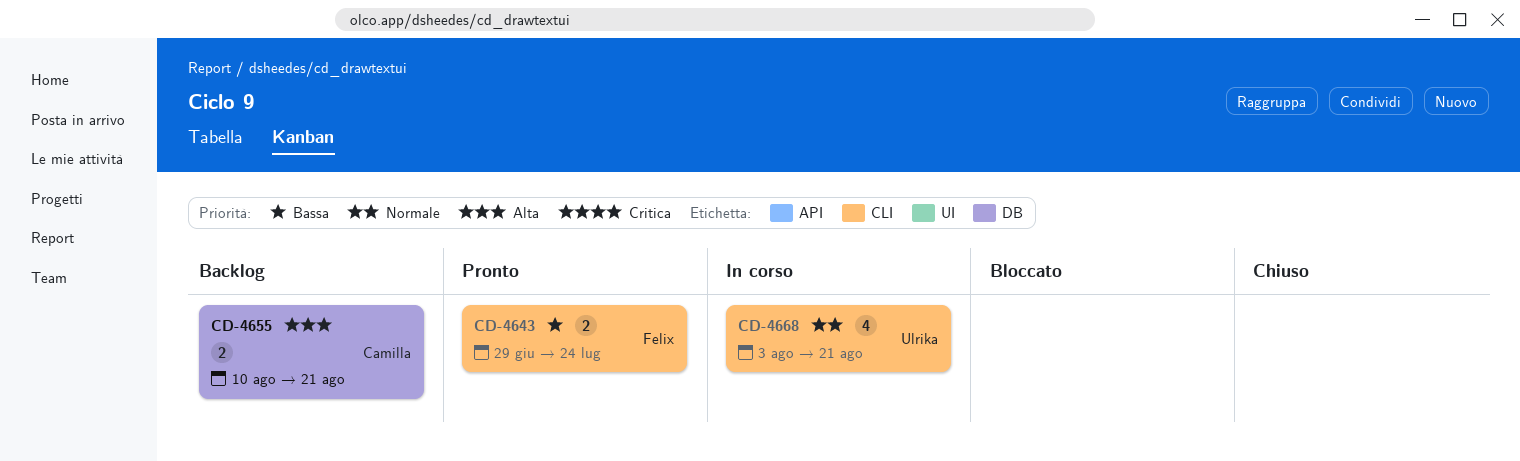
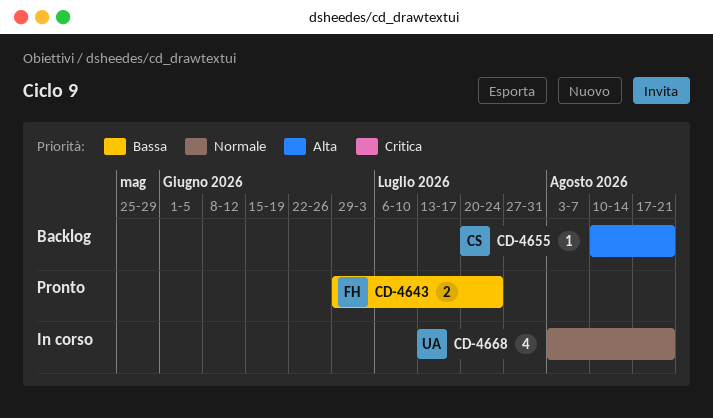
CD-4655, estimate: 2 -> 1

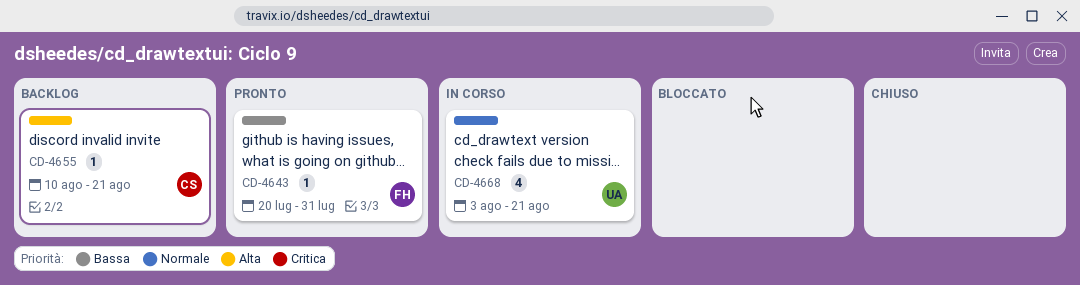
CD-4643, estimate: 2 -> 1
CD-4643, start: Jun 29 -> Jul 20
CD-4643, due: Jul 24 -> Jul 31

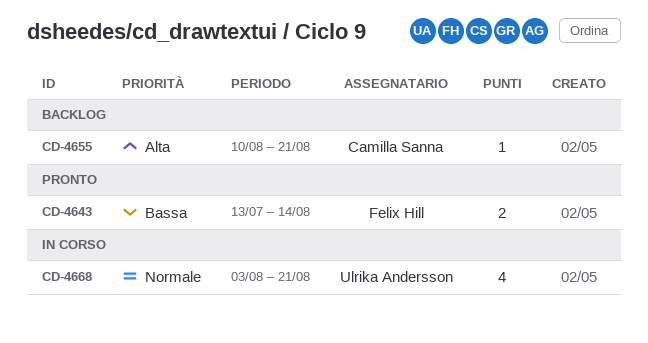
CD-4643, estimate: 1 -> 2
CD-4643, start: Jul 20 -> Jul 13
CD-4643, due: Jul 31 -> Aug 14

